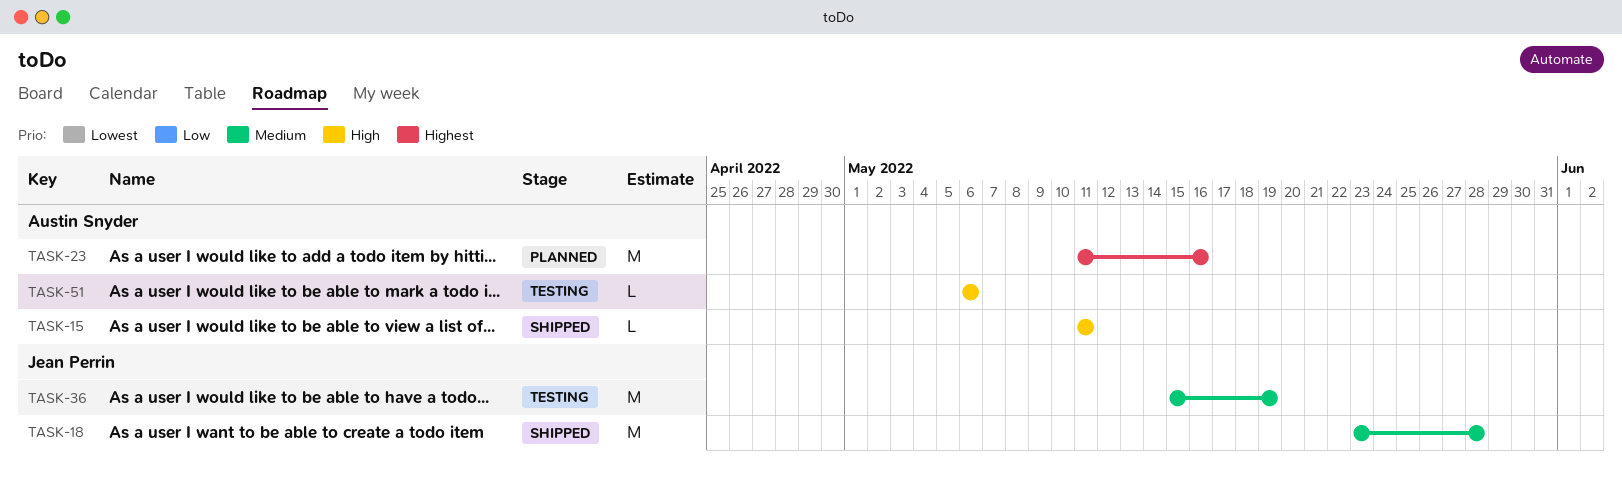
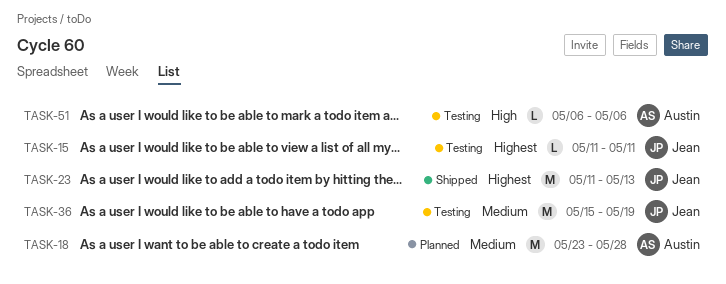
TASK-15, status: Shipped -> Testing
TASK-15, owner: Austin Snyder -> Jean Perrin
TASK-15, priority: High -> Highest
TASK-18, status: Shipped -> Planned
TASK-18, owner: Jean Perrin -> Austin Snyder
TASK-23, status: Planned -> Shipped
TASK-23, owner: Austin Snyder -> Jean Perrin
TASK-23, due: May 16 -> May 13

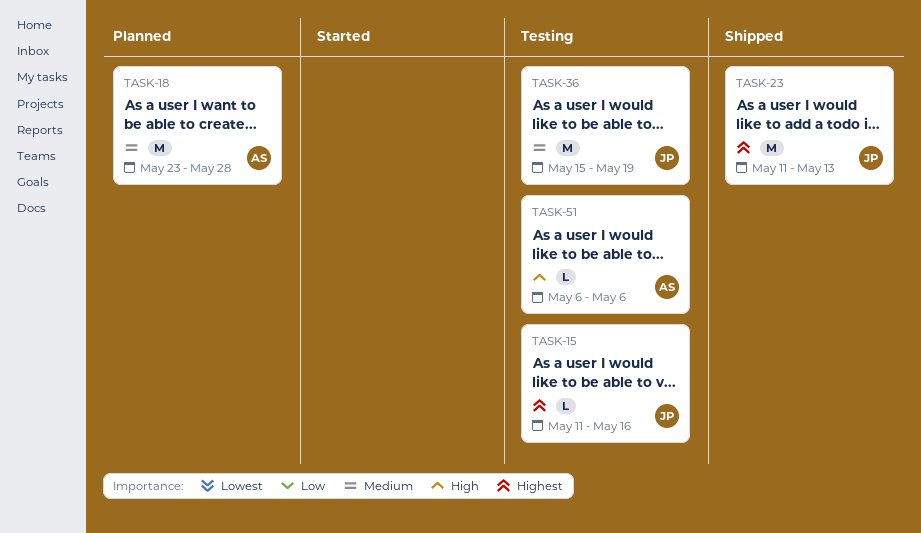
TASK-15, due: May 11 -> May 16

